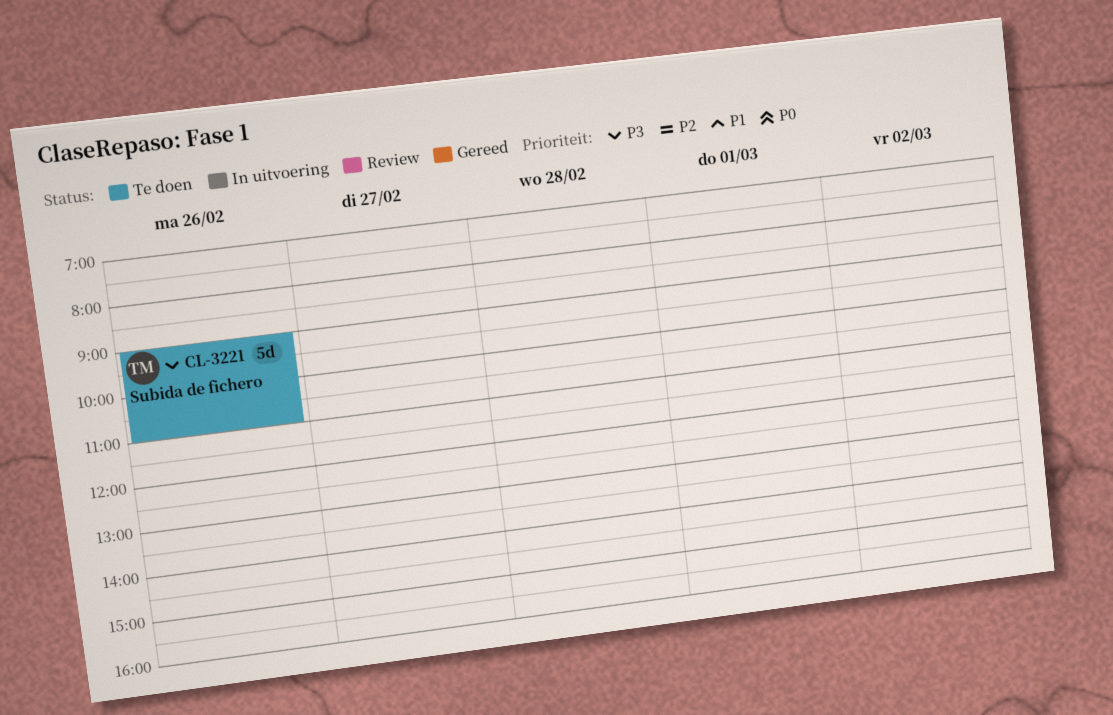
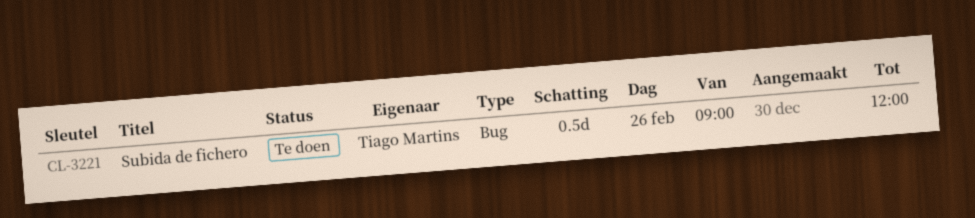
CL-3221, estimate: 5d -> 0.5d
CL-3221, ends: 11:00 -> 12:00

